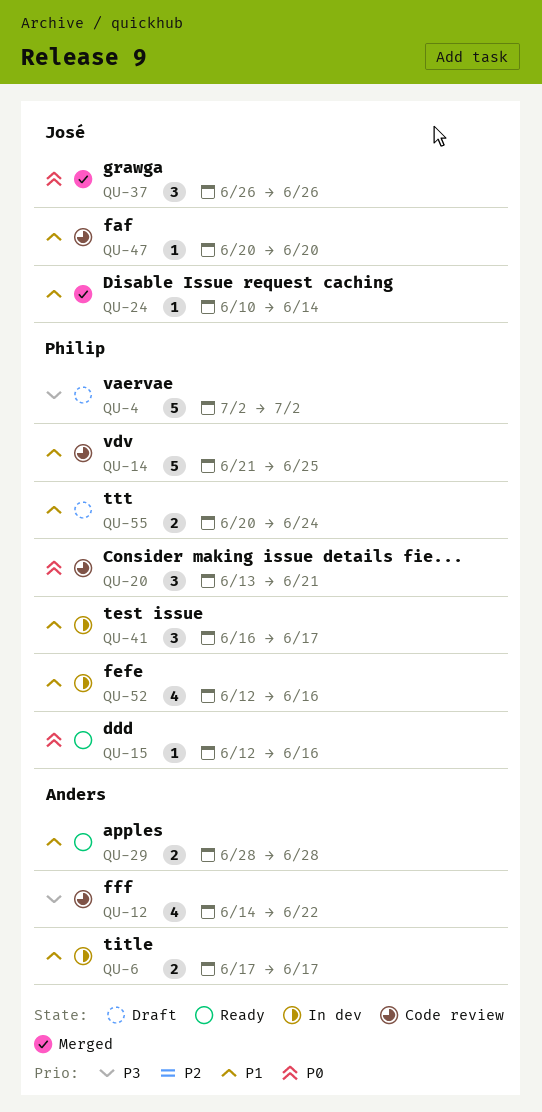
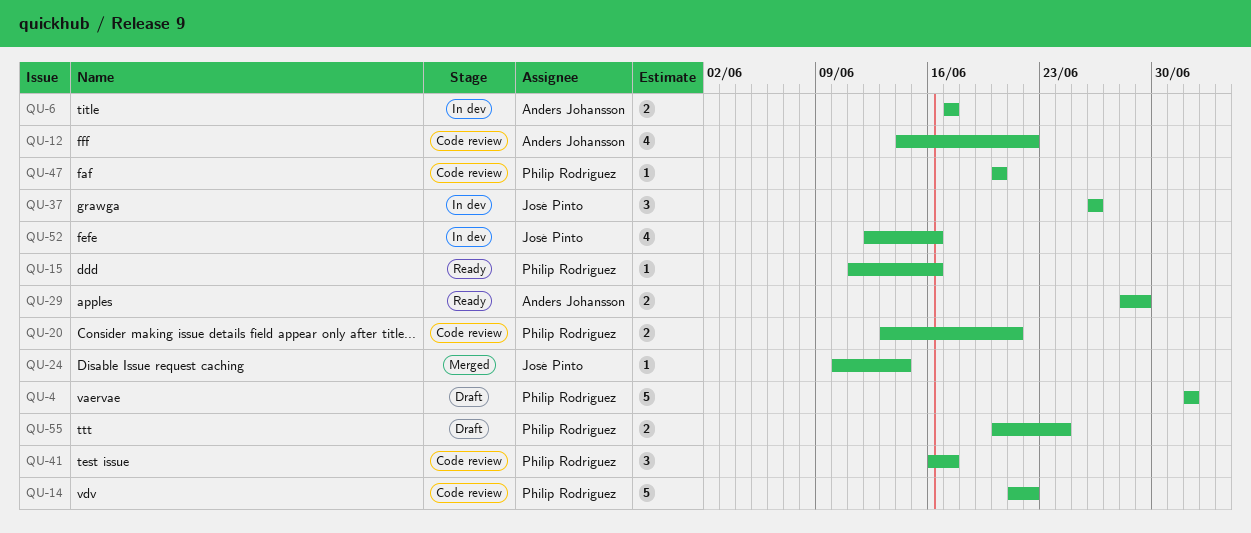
QU-14, due: Jun 25 -> Jun 22
QU-15, start: Jun 12 -> Jun 11
QU-20, estimate: 3 -> 2
QU-29, due: Jun 28 -> Jun 29
QU-37, status: Merged -> In dev
QU-41, status: In dev -> Code review
QU-47, owner: José Pinto -> Philip Rodriguez
QU-52, owner: Philip Rodriguez -> José Pinto

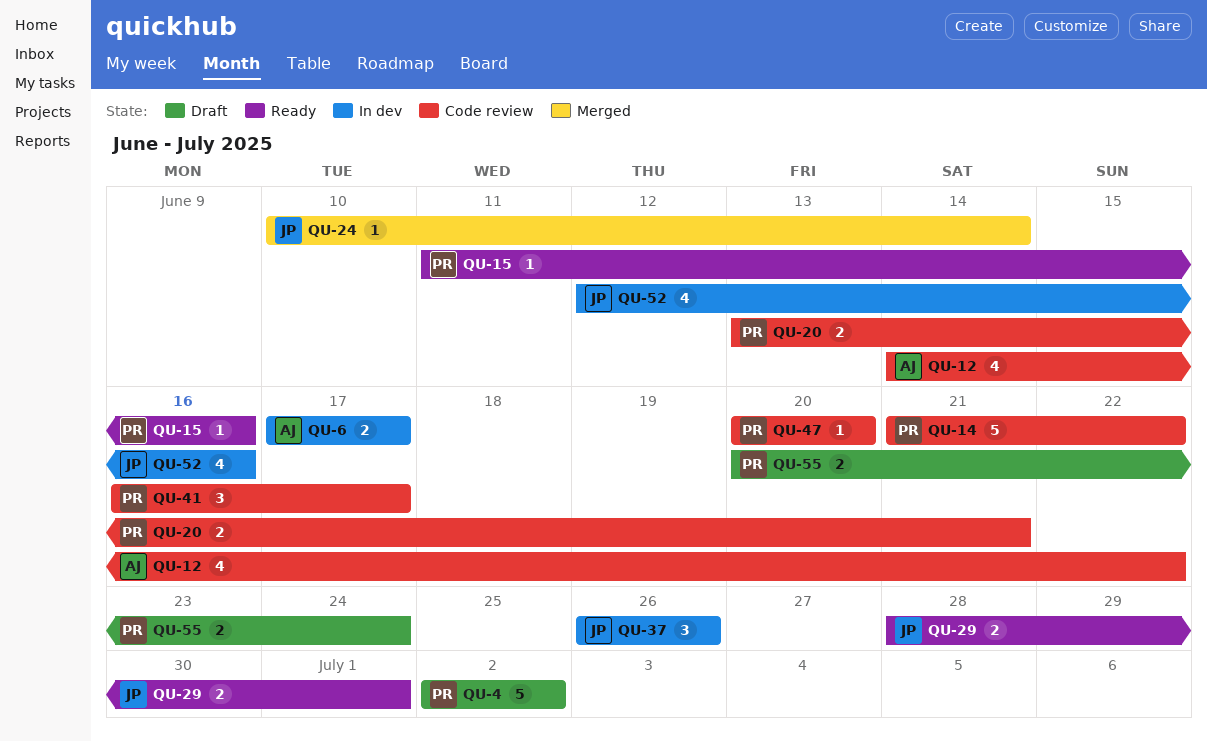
QU-29, owner: Anders Johansson -> José Pinto
QU-29, due: Jun 29 -> Jul 1

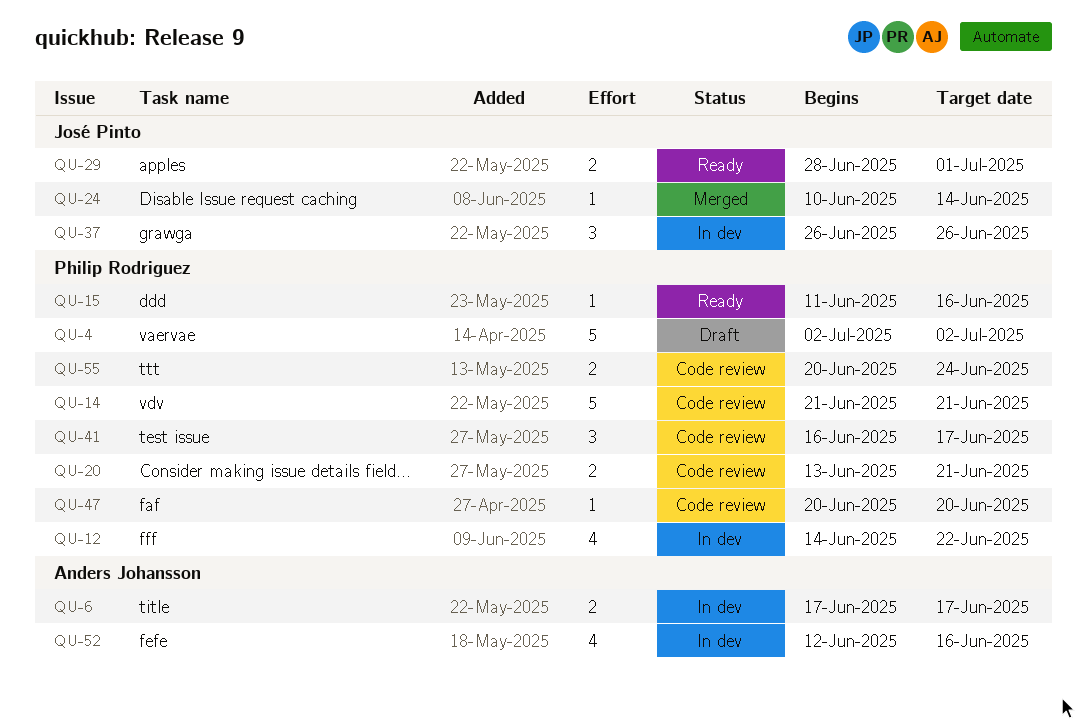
QU-12, status: Code review -> In dev
QU-12, owner: Anders Johansson -> Philip Rodriguez
QU-14, due: Jun 22 -> Jun 21
QU-52, owner: José Pinto -> Anders Johansson
QU-55, status: Draft -> Code review

